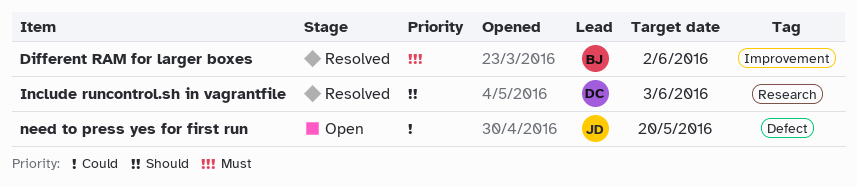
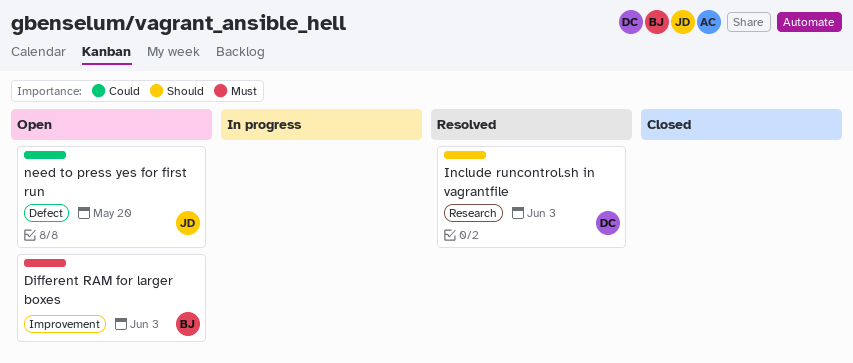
Different RAM for larger boxes, status: Resolved -> Open
Different RAM for larger boxes, due: Jun 2 -> Jun 3

